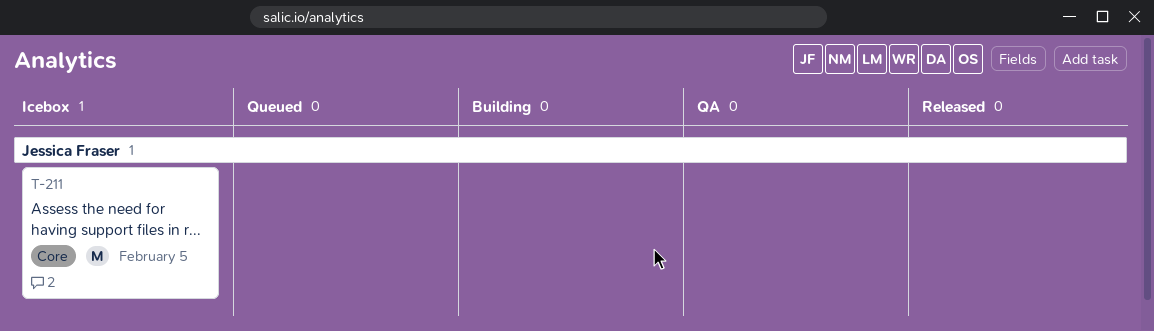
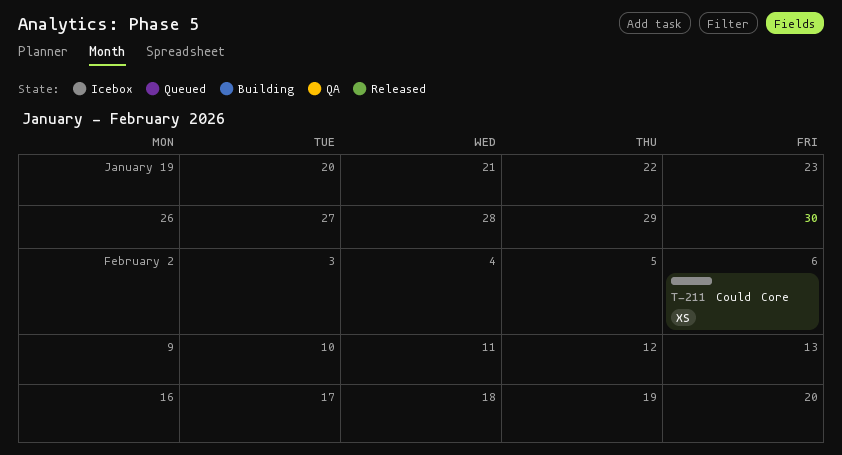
T-211, estimate: M -> XS
T-211, due: Feb 5 -> Feb 6

